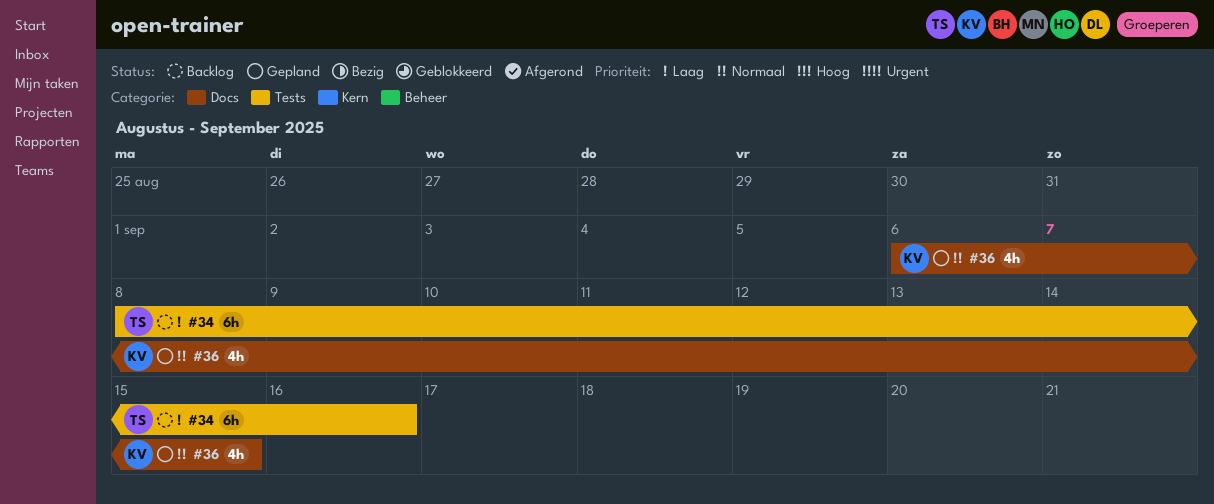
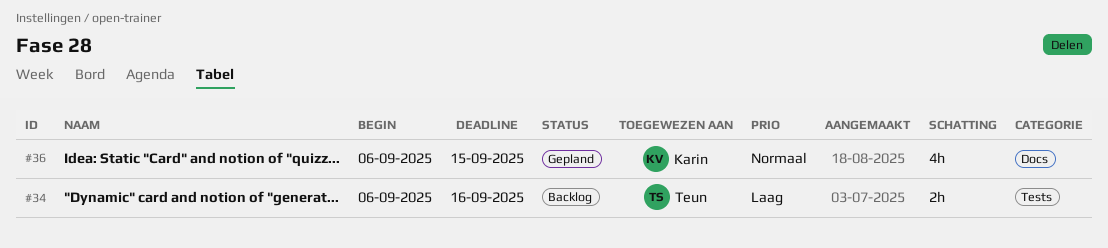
#34, estimate: 6h -> 2h
#34, start: Sep 8 -> Sep 6

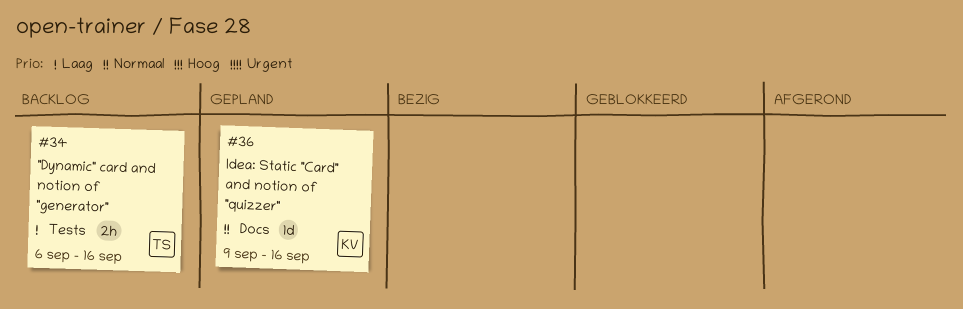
#36, estimate: 4h -> 1d
#36, start: Sep 6 -> Sep 9
#36, due: Sep 15 -> Sep 16

